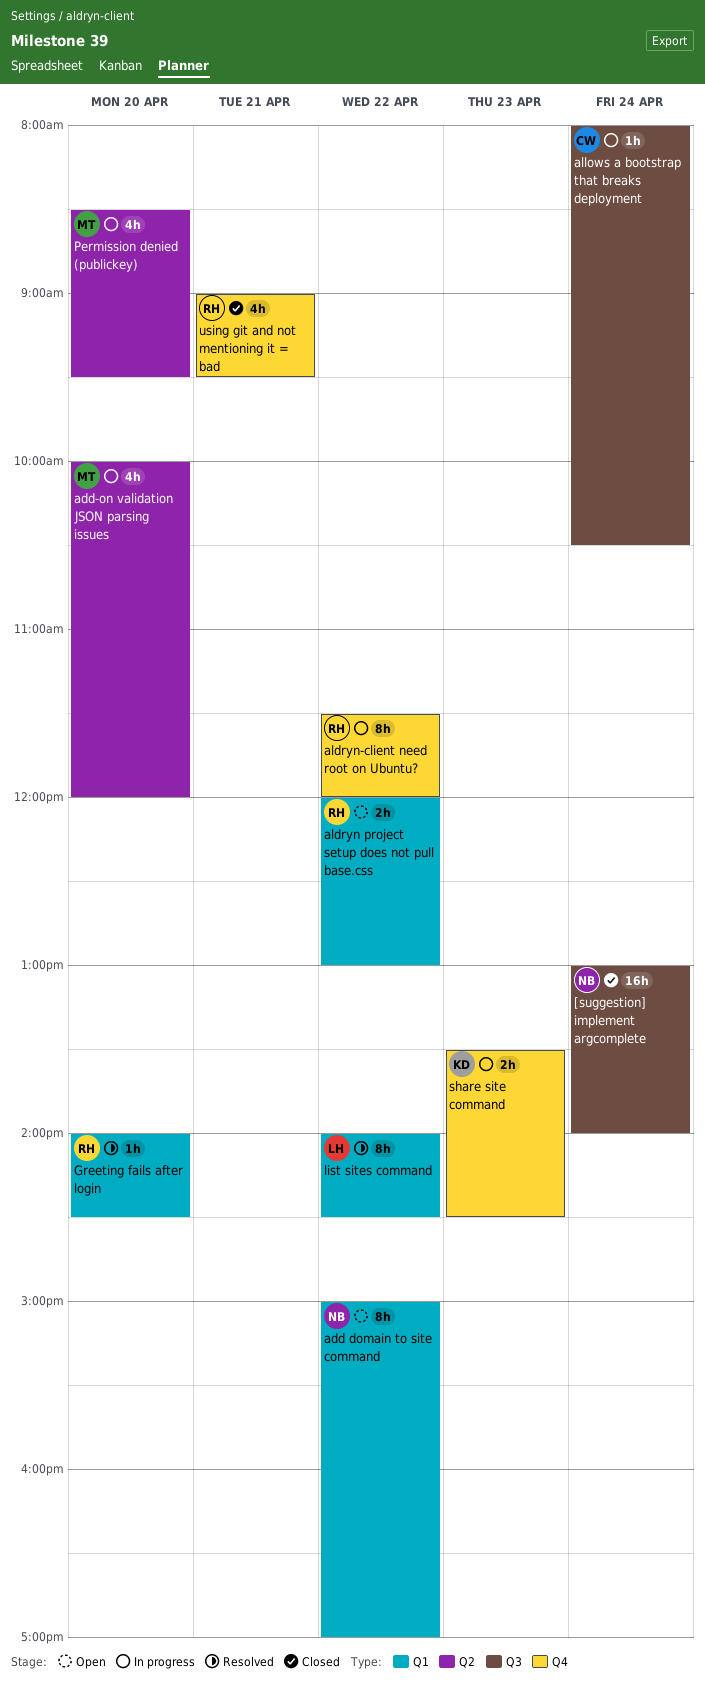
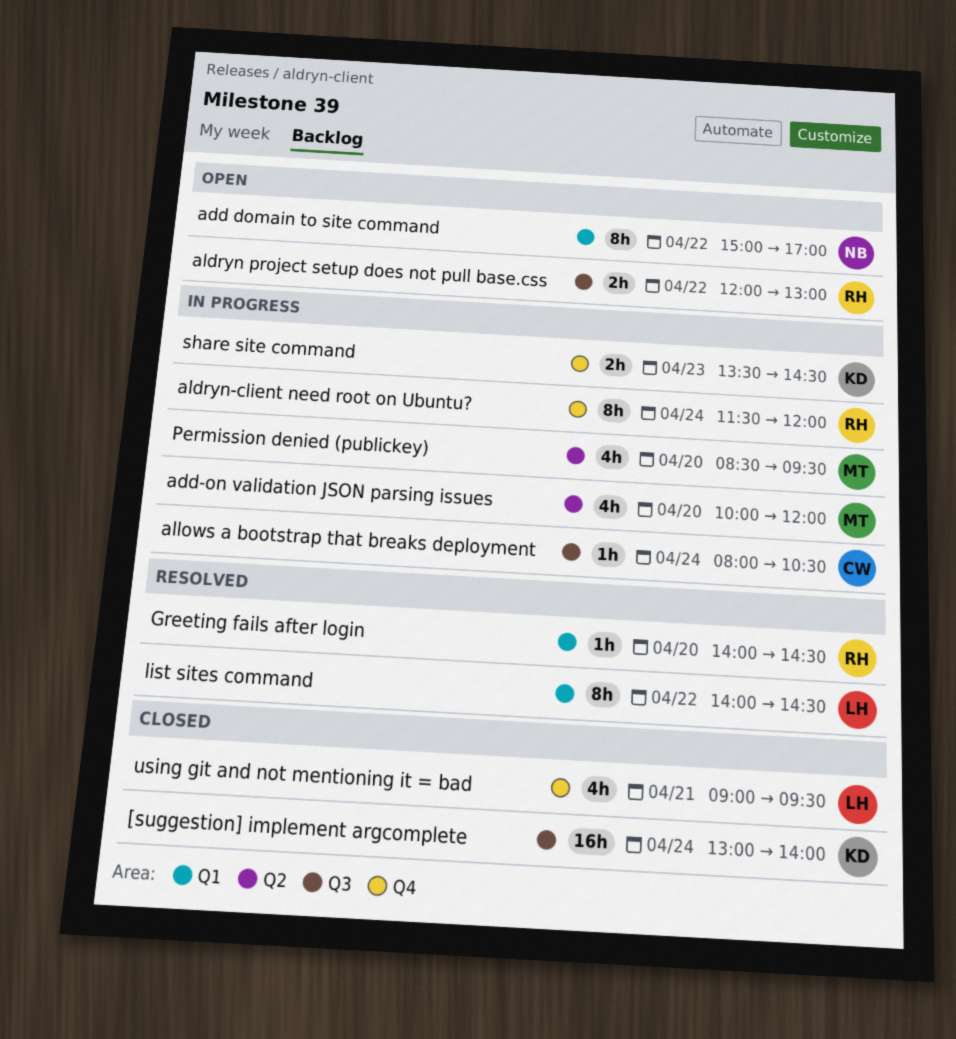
[suggestion] implement argcomplete, owner: NB -> KD
aldryn project setup does not pull base.css, label: Q1 -> Q3
aldryn-client need root on Ubuntu?, day: Apr 22 -> Apr 24
using git and not mentioning it = bad, owner: RH -> LH

